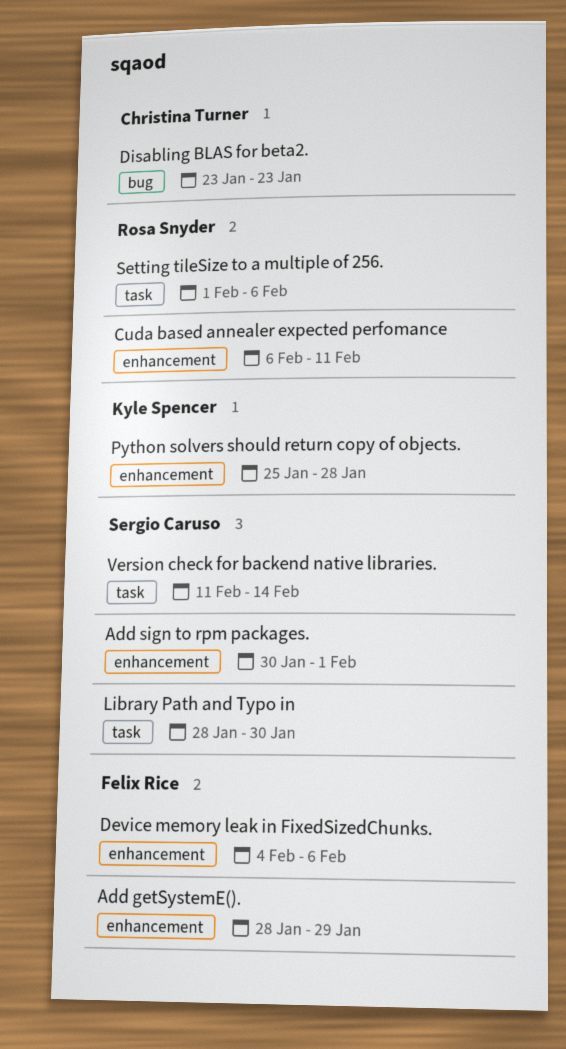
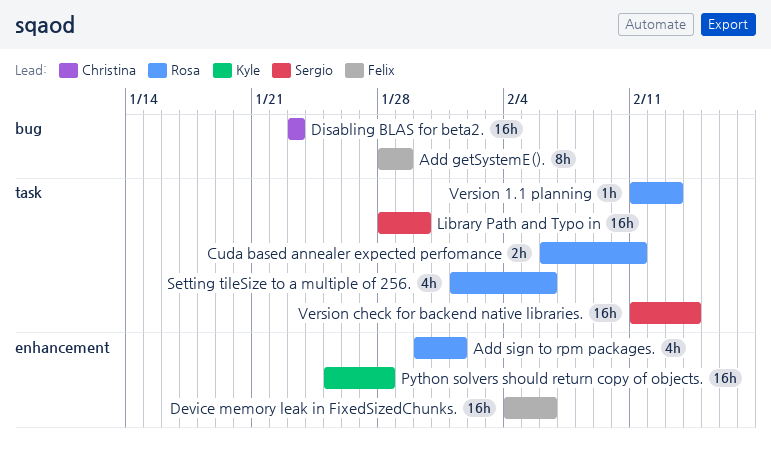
Add getSystemE()., label: enhancement -> bug
Add sign to rpm packages., owner: Sergio Caruso -> Rosa Snyder
Cuda based annealer expected perfomance, label: enhancement -> task
Version 1.1 planning: none -> present

